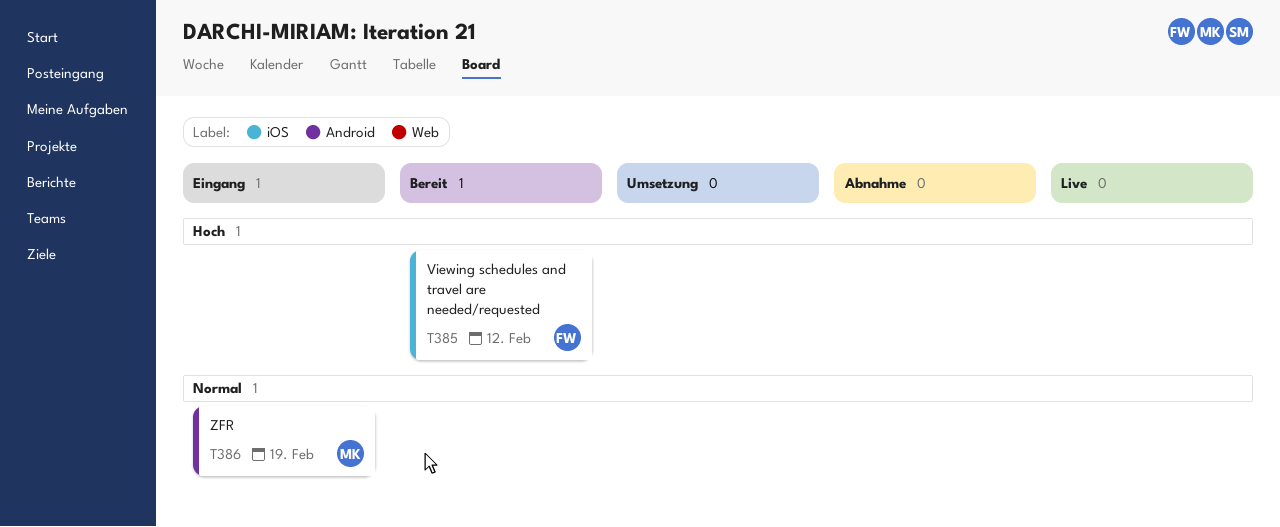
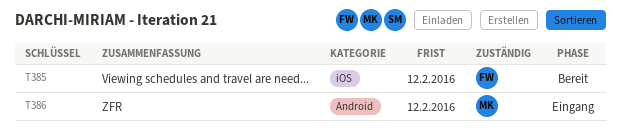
T386, due: Feb 19 -> Feb 12

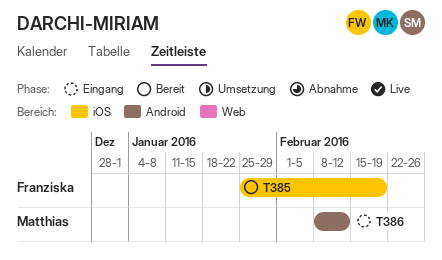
T385, due: Feb 12 -> Feb 19

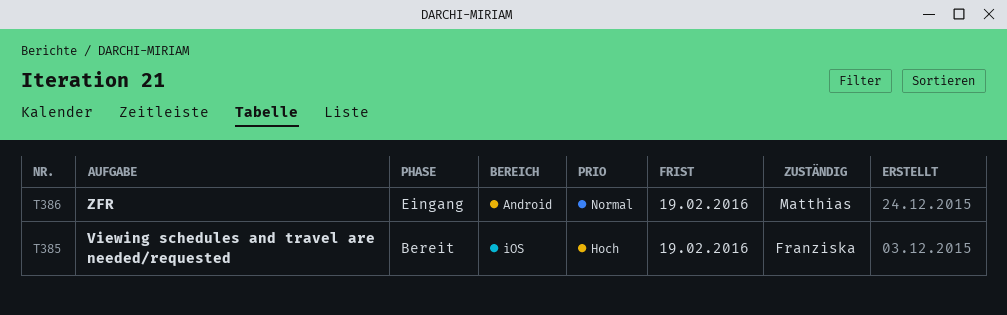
T386, due: Feb 12 -> Feb 19

